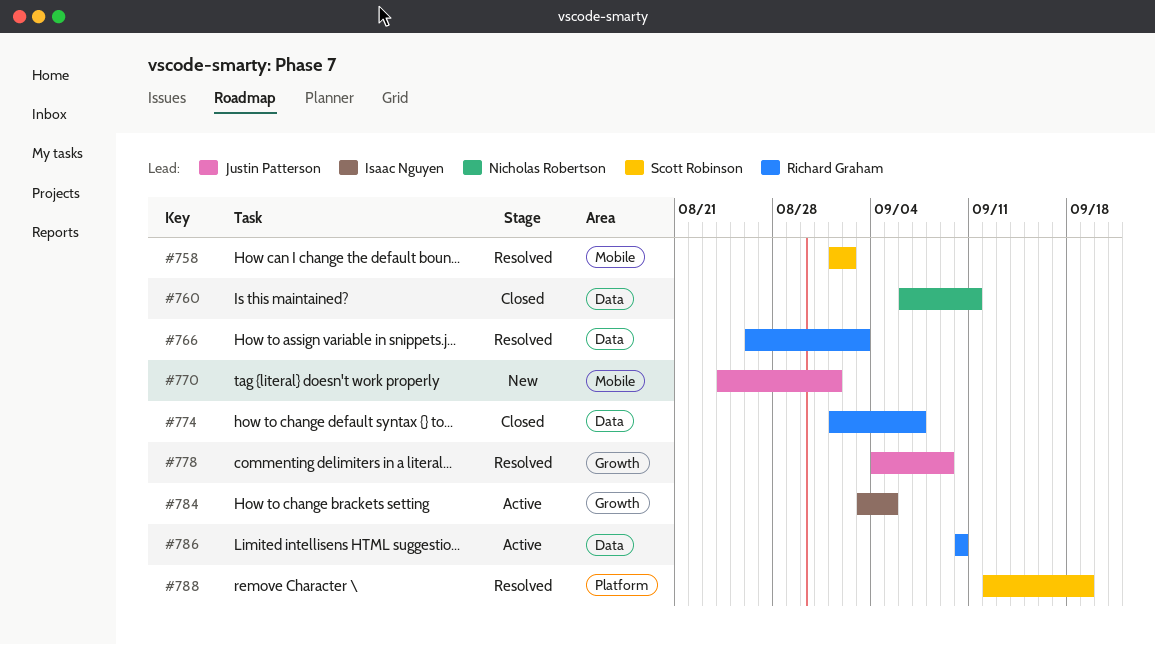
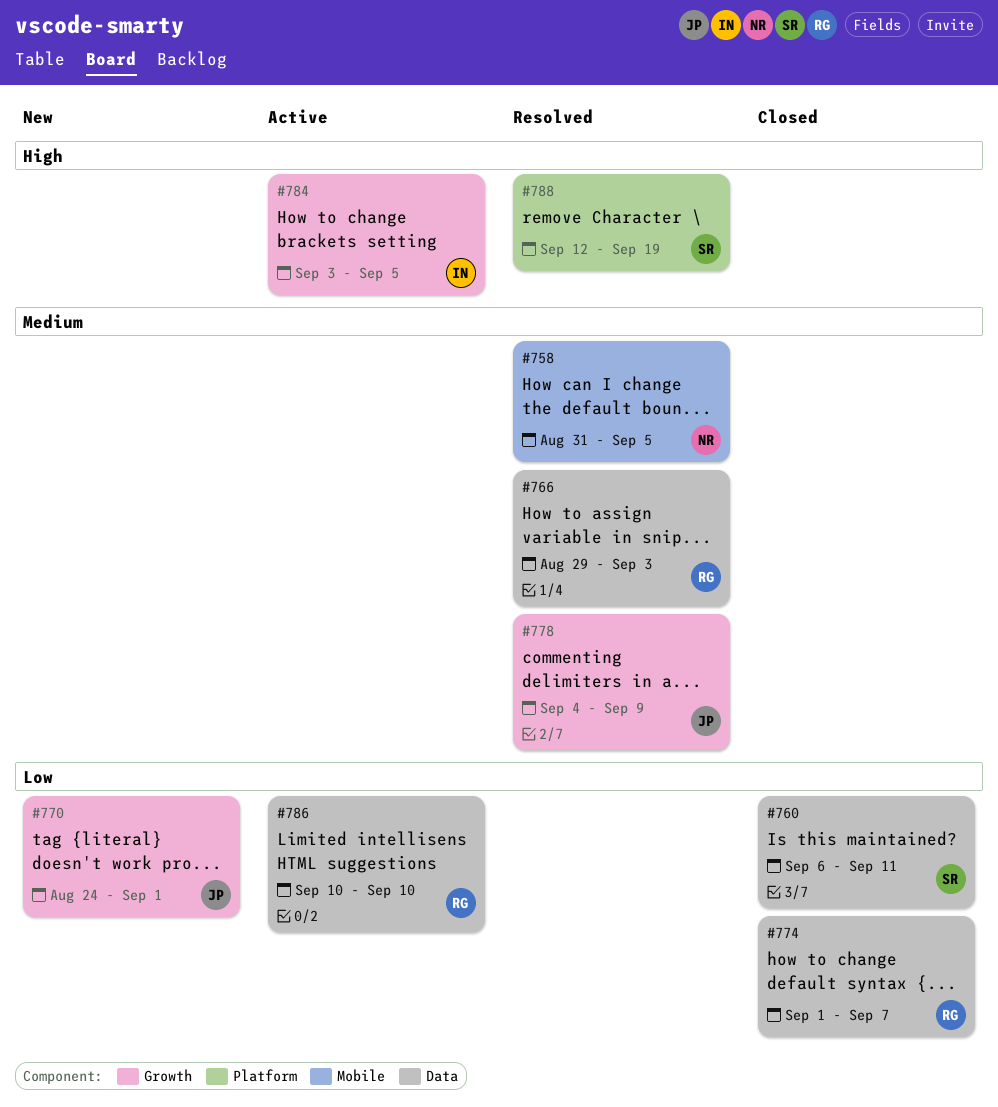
#758, owner: Scott Robinson -> Nicholas Robertson
#758, start: Sep 1 -> Aug 31
#758, due: Sep 2 -> Sep 5
#760, owner: Nicholas Robertson -> Scott Robinson
#766, start: Aug 26 -> Aug 29
#770, label: Mobile -> Growth

